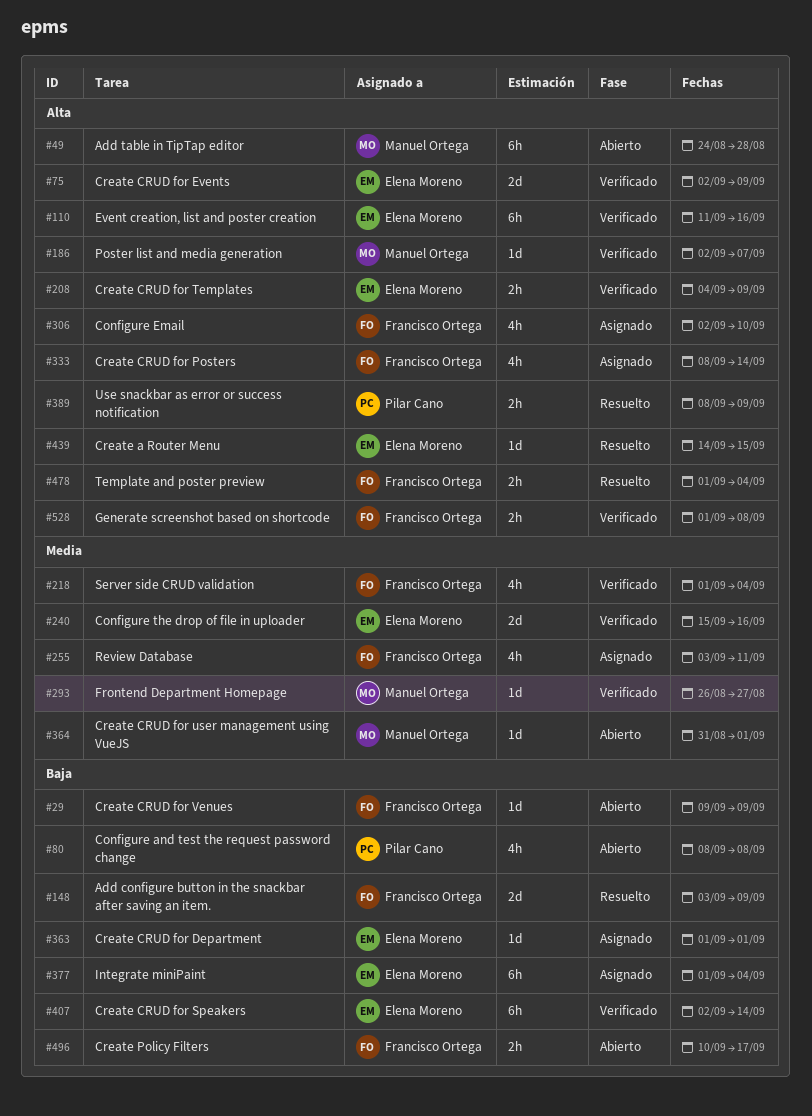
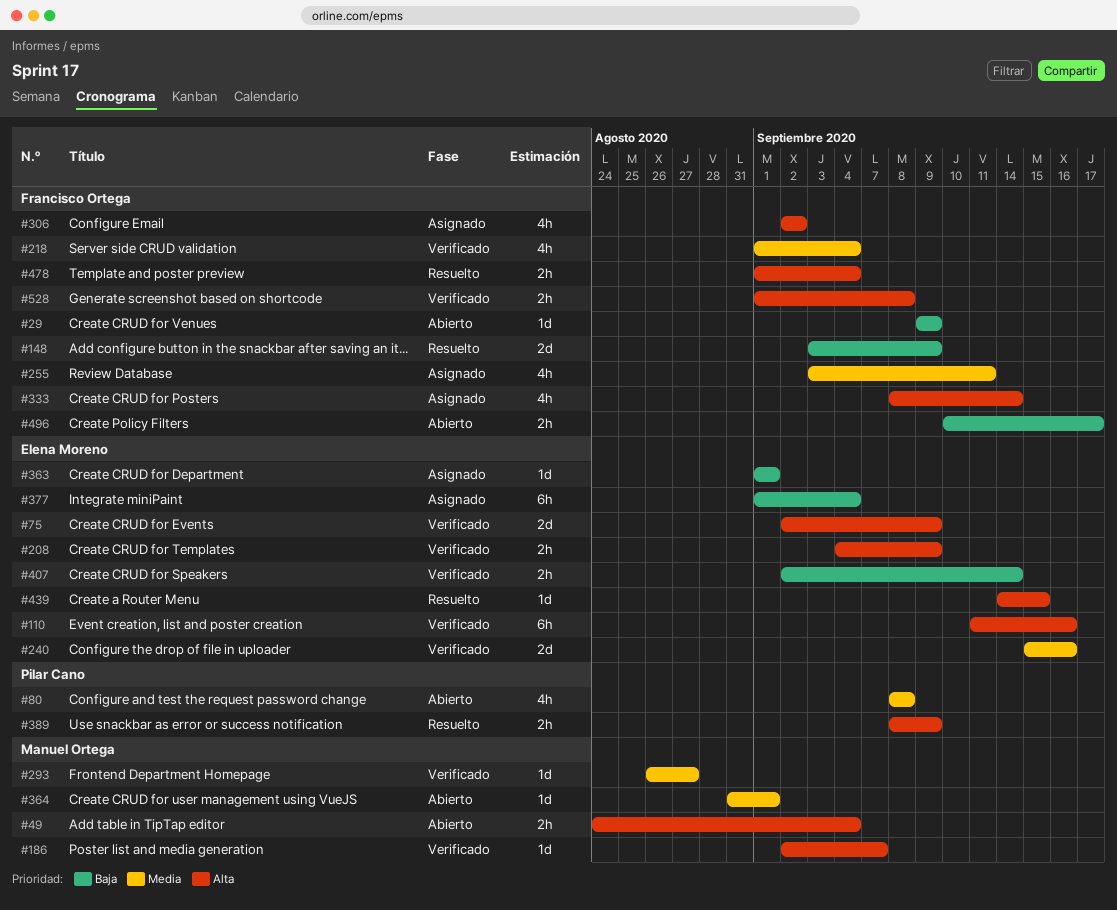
#49, estimate: 6h -> 2h
#49, due: Aug 28 -> Sep 4
#80, priority: Baja -> Media
#306, due: Sep 10 -> Sep 2
#407, estimate: 6h -> 2h

